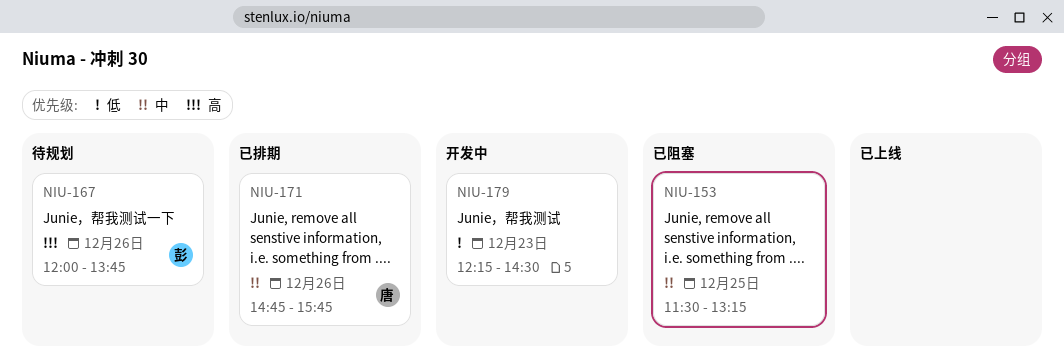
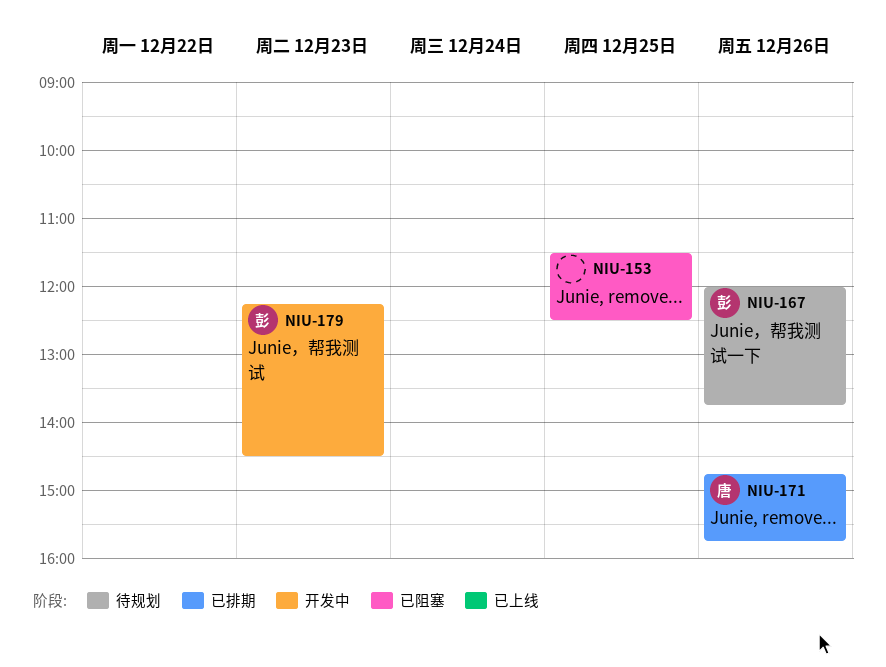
NIU-153, ends: 13:15 -> 12:30
NIU-179, owner: none -> 彭

